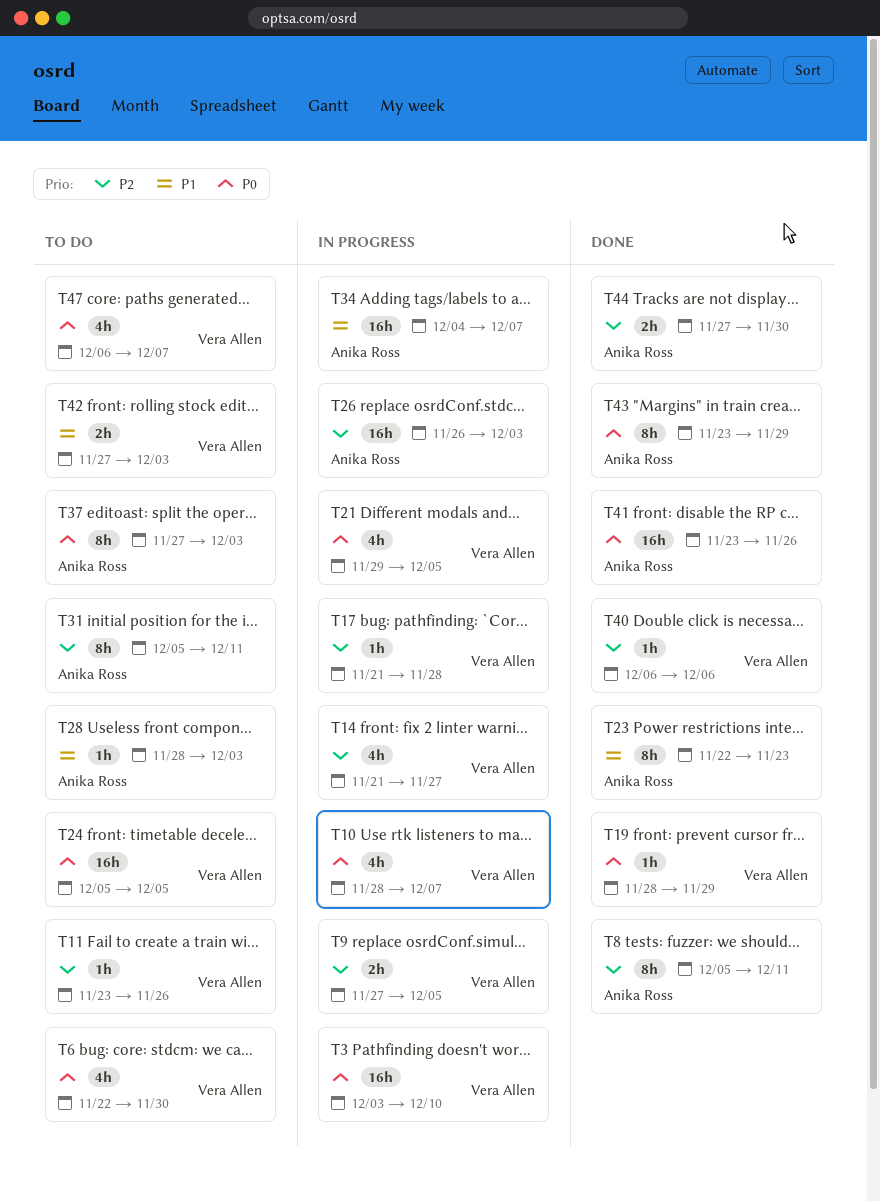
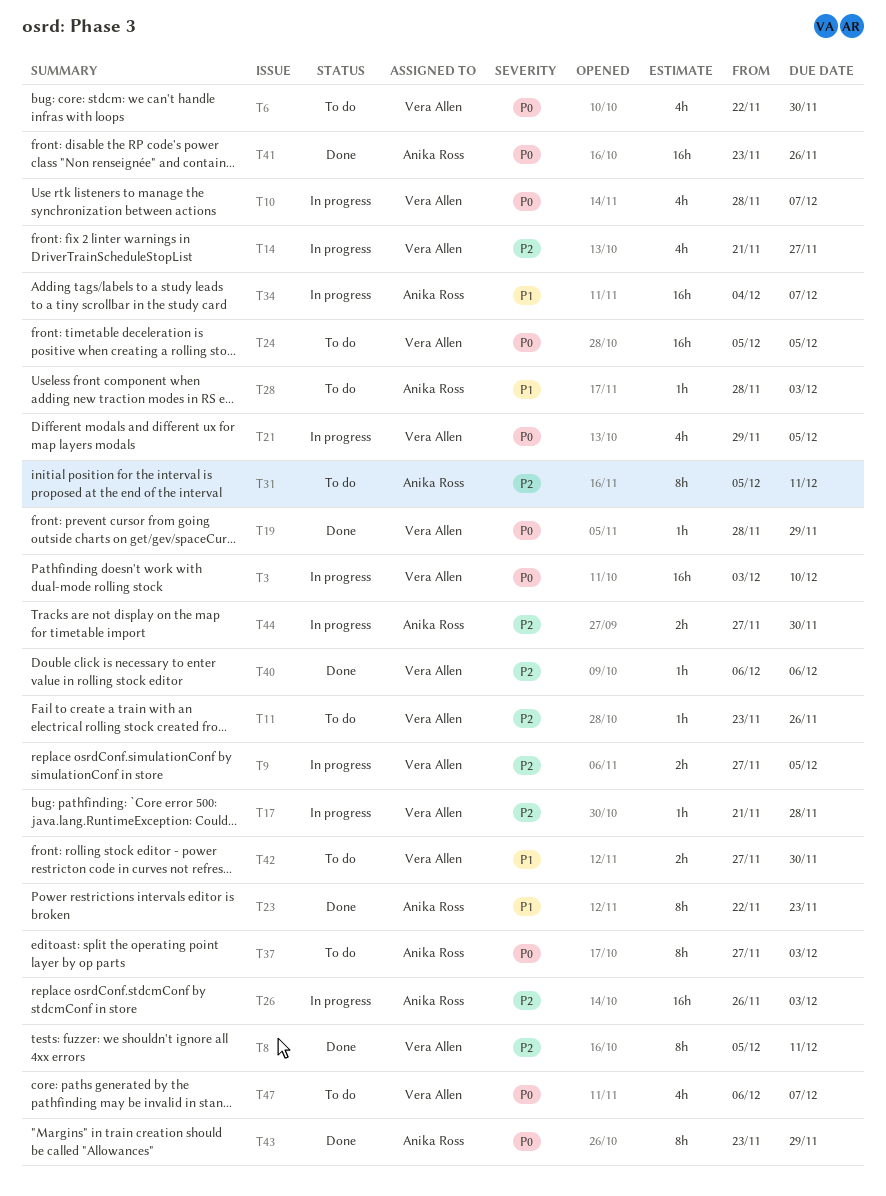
T8, owner: Anika Ross -> Vera Allen
T42, due: Dec 3 -> Nov 30
T44, status: Done -> In progress

